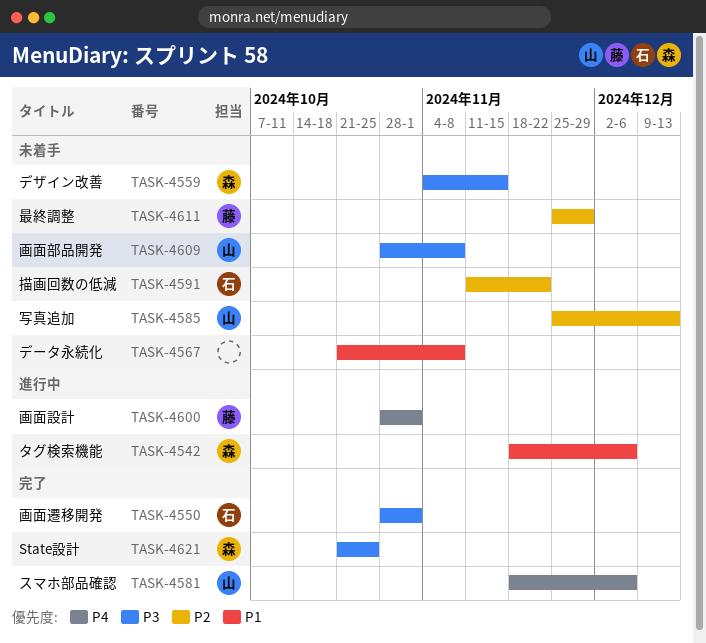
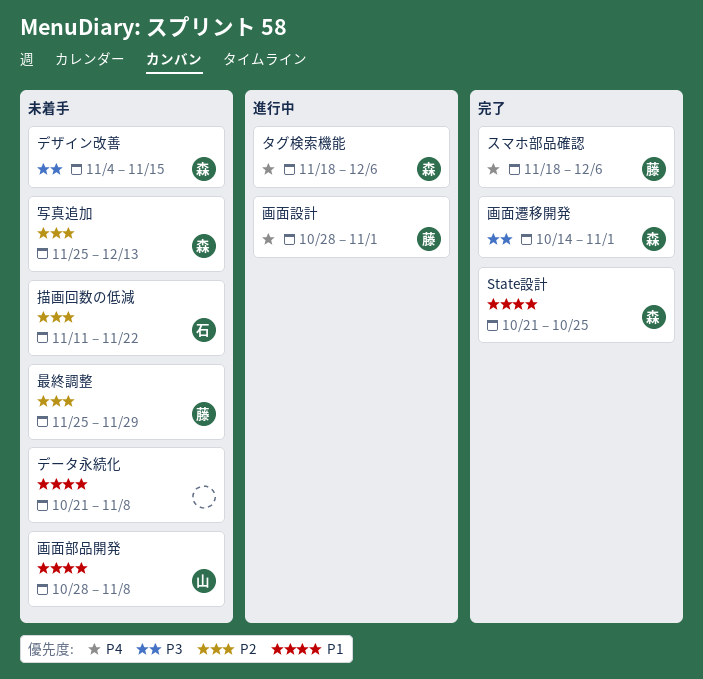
State設計, priority: P3 -> P1
スマホ部品確認, owner: 山 -> 藤
タグ検索機能, priority: P1 -> P4
写真追加, owner: 山 -> 森
画面遷移開発, owner: 石 -> 森
画面遷移開発, start: Oct 28 -> Oct 14
画面部品開発, priority: P3 -> P1

